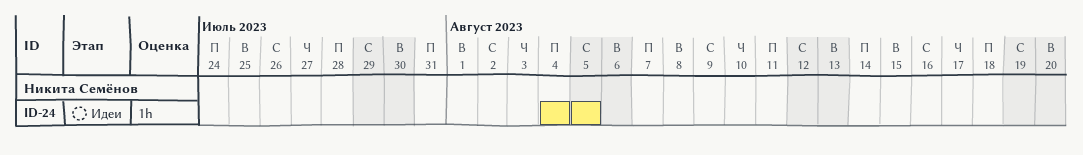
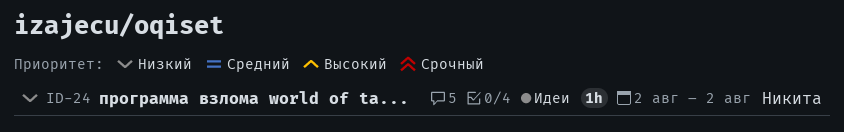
ID-24, start: Aug 4 -> Aug 2
ID-24, due: Aug 5 -> Aug 2

